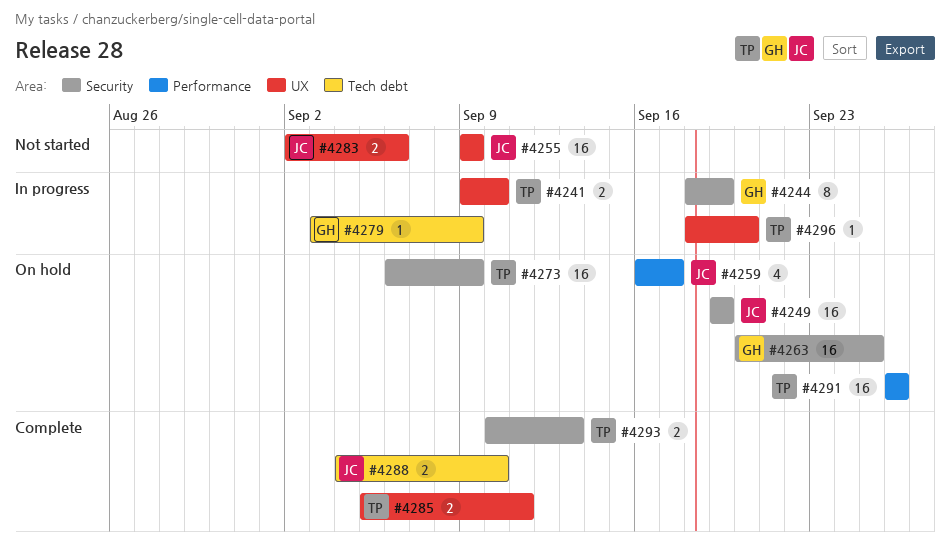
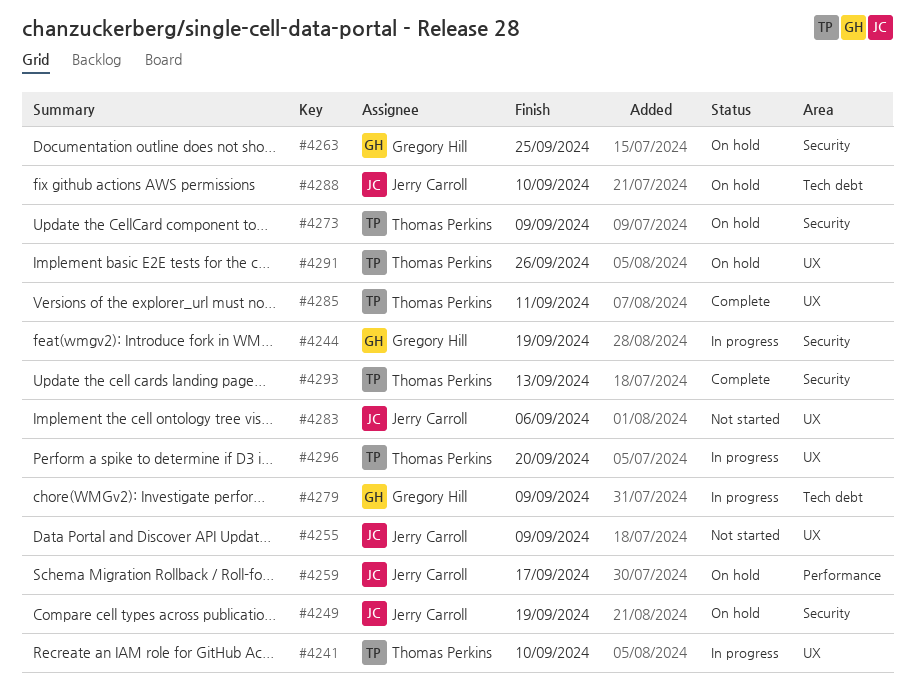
#4288, status: Complete -> On hold
#4291, label: Performance -> UX

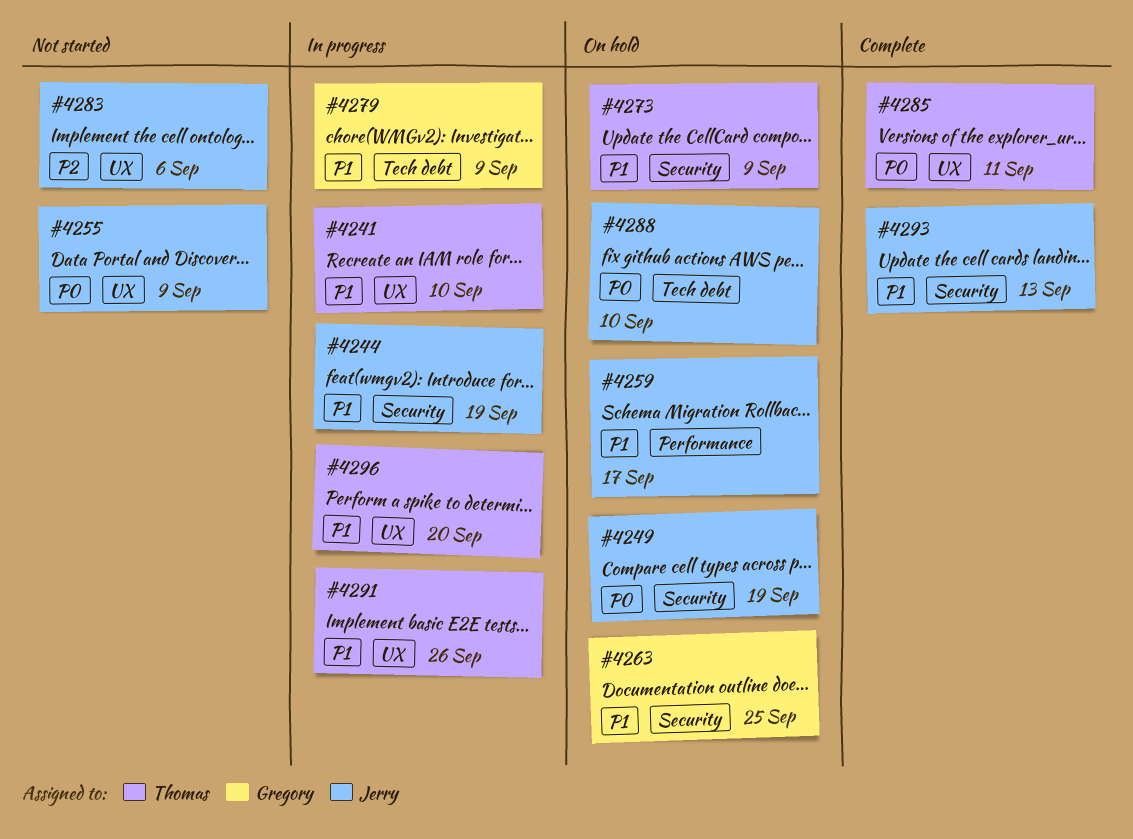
#4244, owner: Gregory Hill -> Jerry Carroll
#4291, status: On hold -> In progress
#4293, owner: Thomas Perkins -> Jerry Carroll

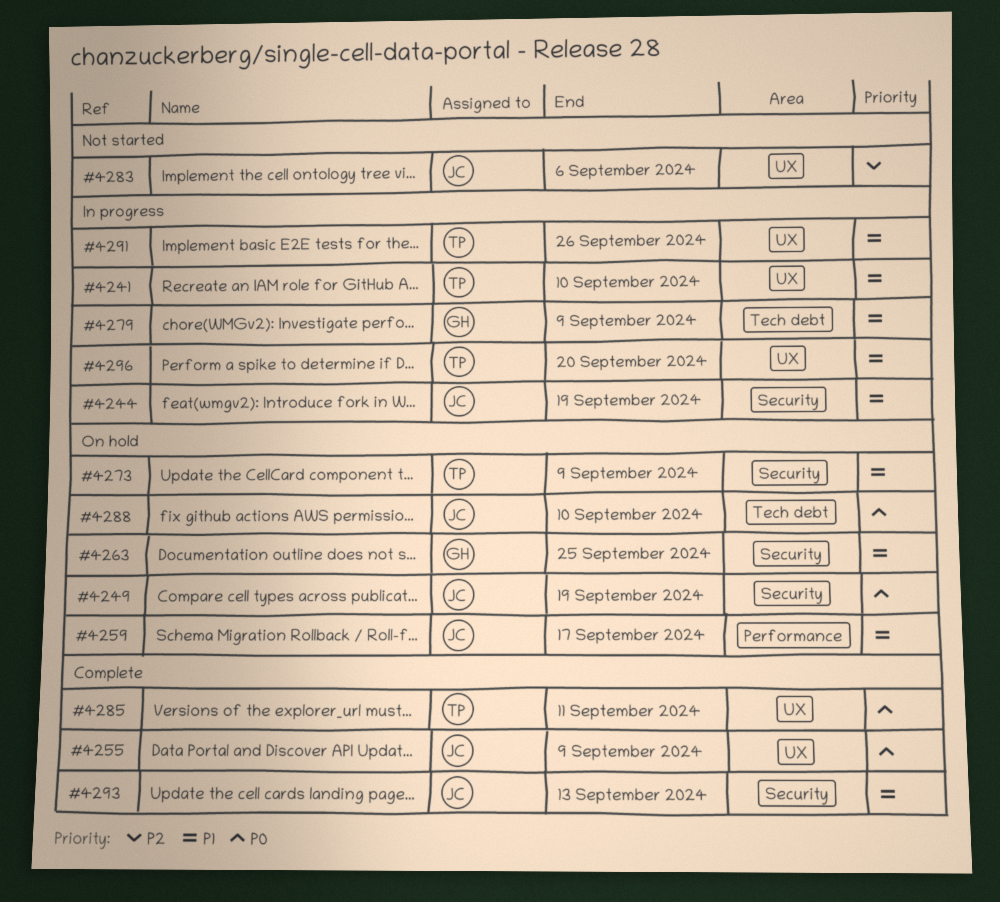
#4255, status: Not started -> Complete

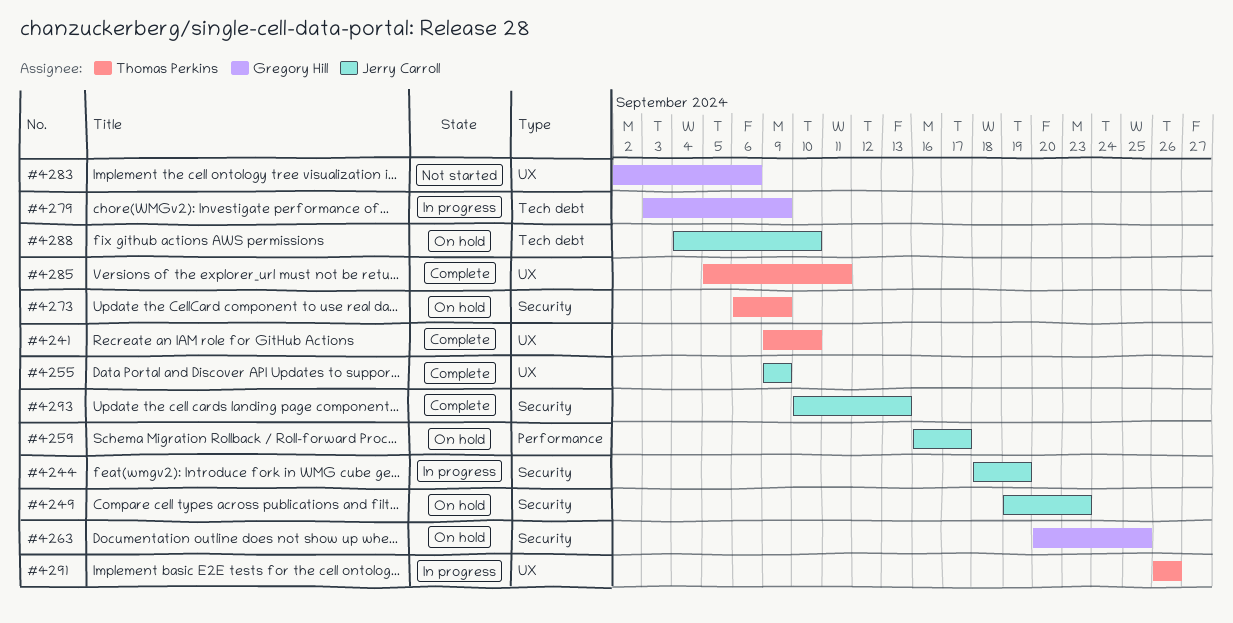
#4241, status: In progress -> Complete
#4249, due: Sep 19 -> Sep 23
#4283, owner: Jerry Carroll -> Gregory Hill
#4296: present -> none

